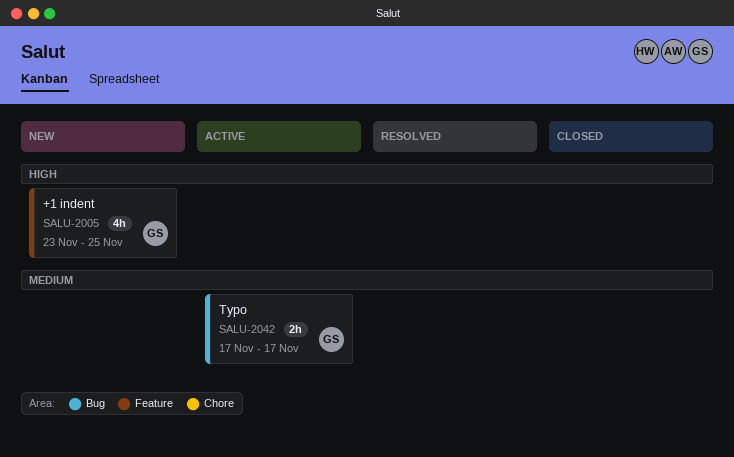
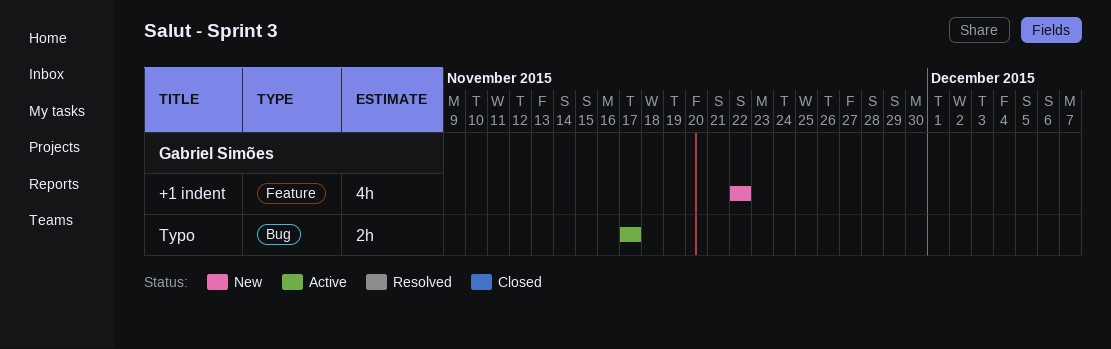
+1 indent, start: Nov 23 -> Nov 22
+1 indent, due: Nov 25 -> Nov 22

